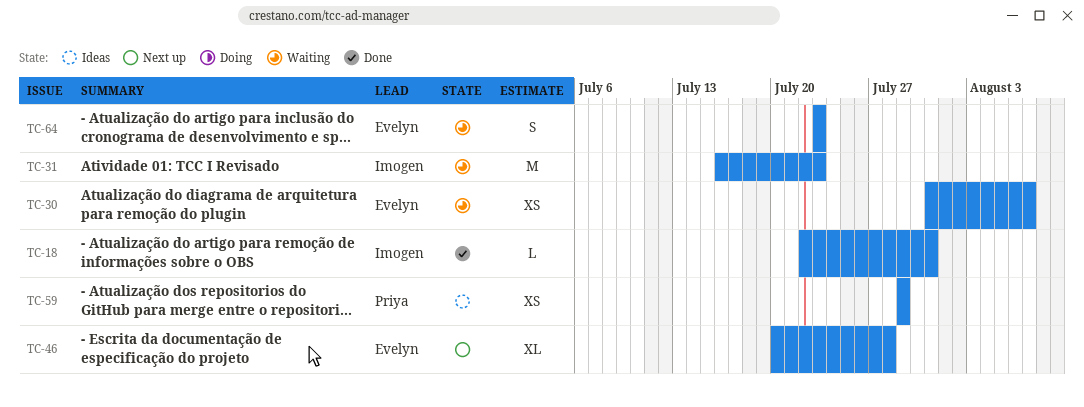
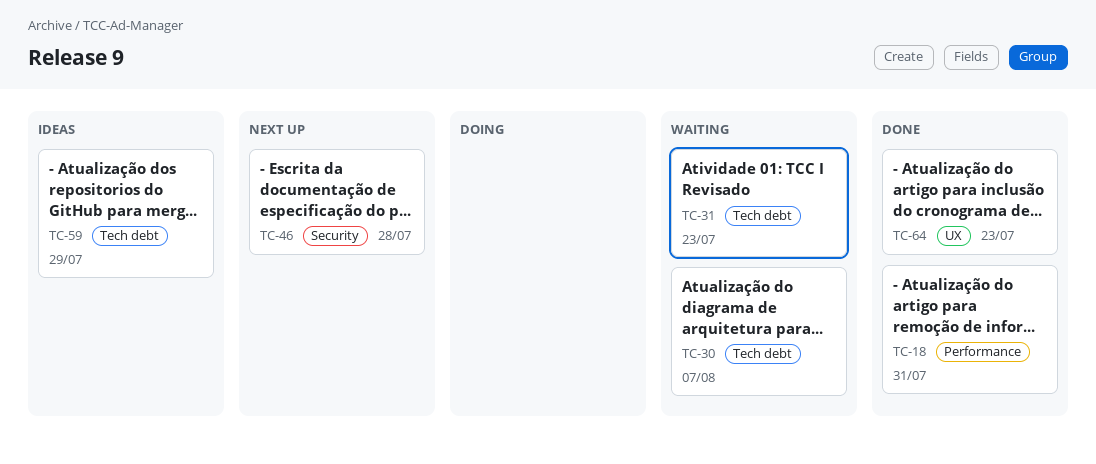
TC-64, status: Waiting -> Done

